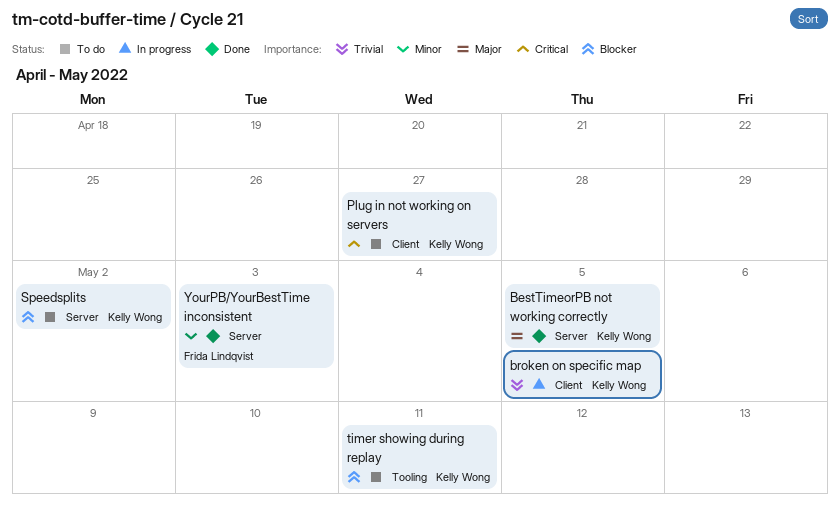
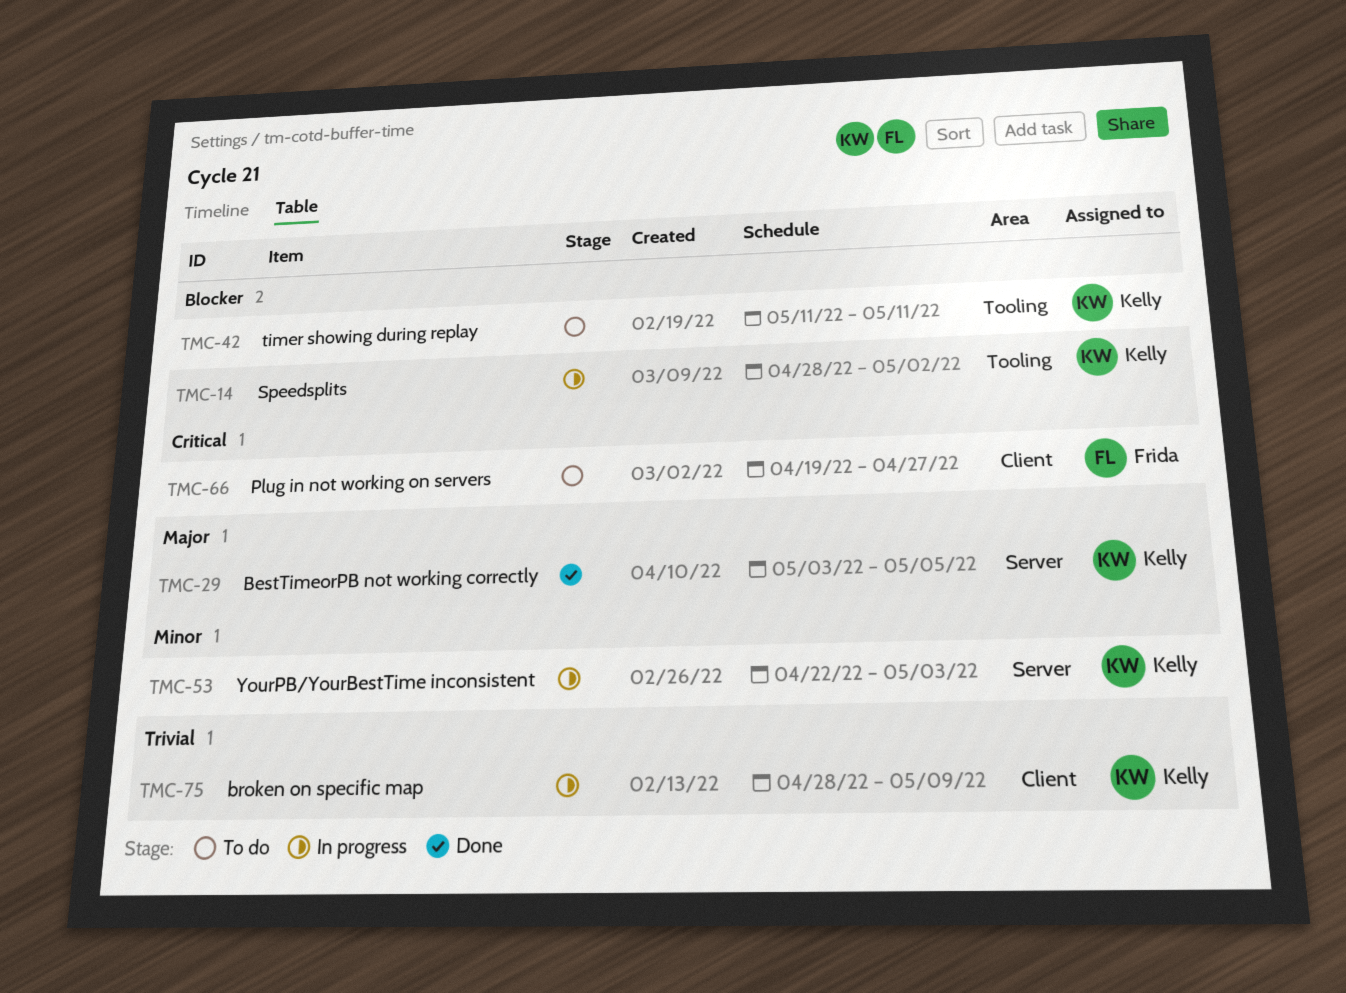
broken on specific map, due: May 5 -> May 9
Plug in not working on servers, owner: Kelly Wong -> Frida Lindqvist
Speedsplits, status: To do -> In progress
Speedsplits, label: Server -> Tooling
YourPB/YourBestTime inconsistent, status: Done -> In progress
YourPB/YourBestTime inconsistent, owner: Frida Lindqvist -> Kelly Wong

